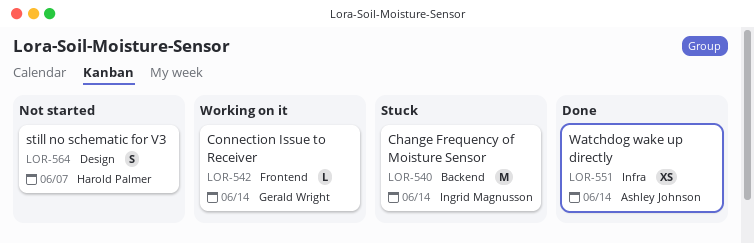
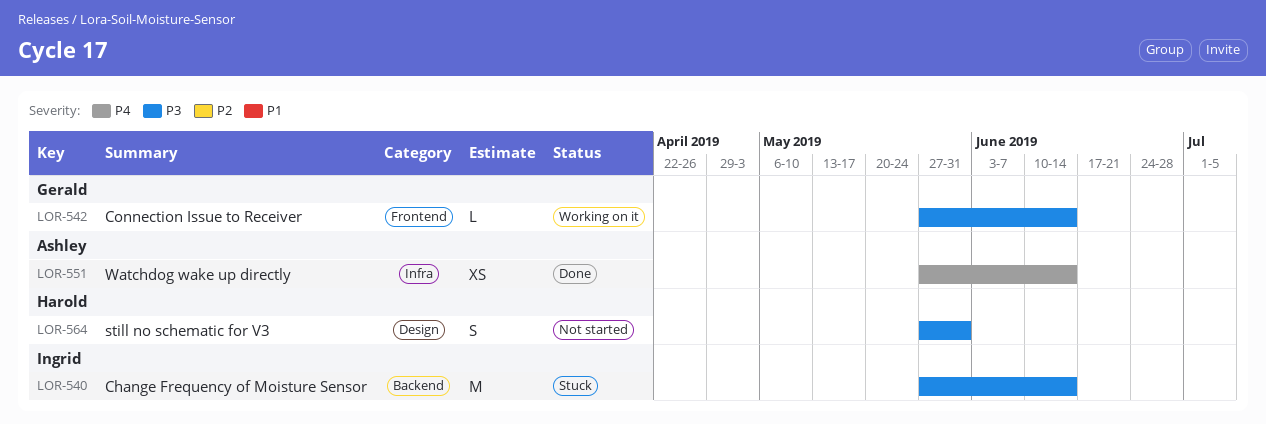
LOR-564, due: Jun 7 -> May 31

